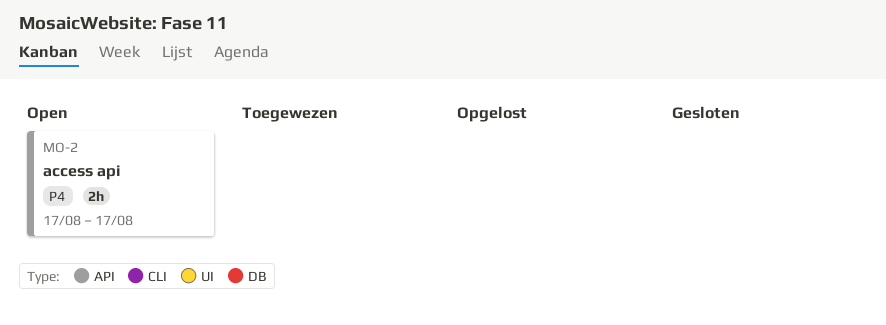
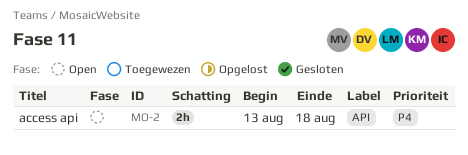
MO-2, start: Aug 17 -> Aug 13
MO-2, due: Aug 17 -> Aug 18

